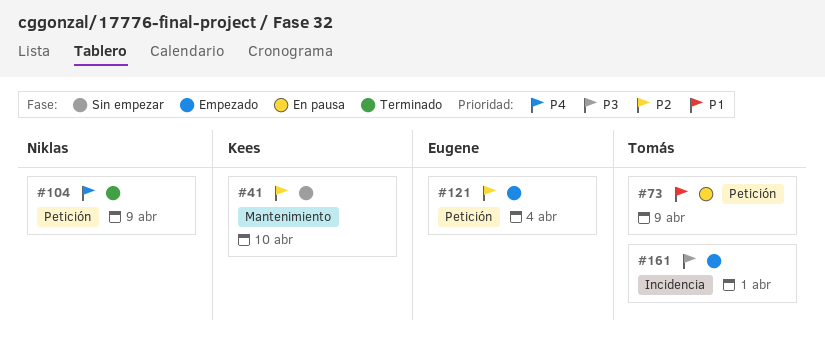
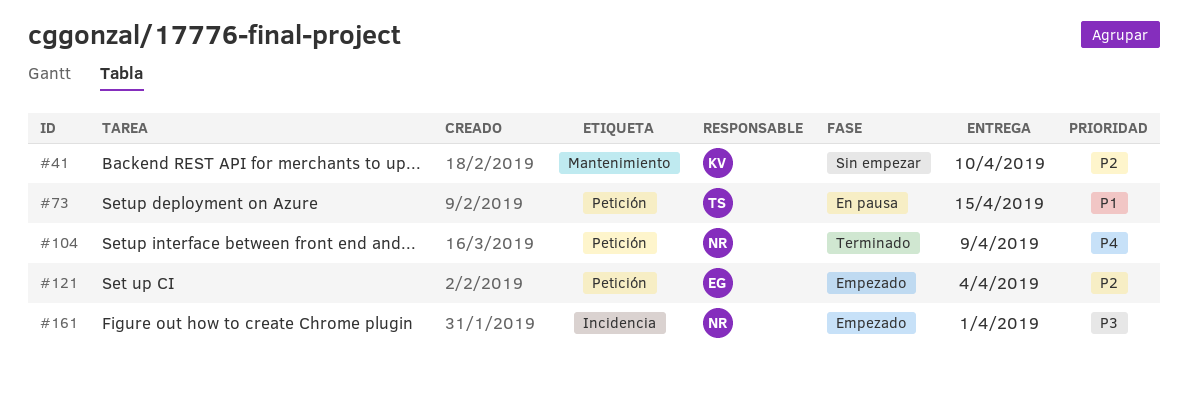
#73, due: Apr 9 -> Apr 15
#161, owner: Tomás -> Niklas

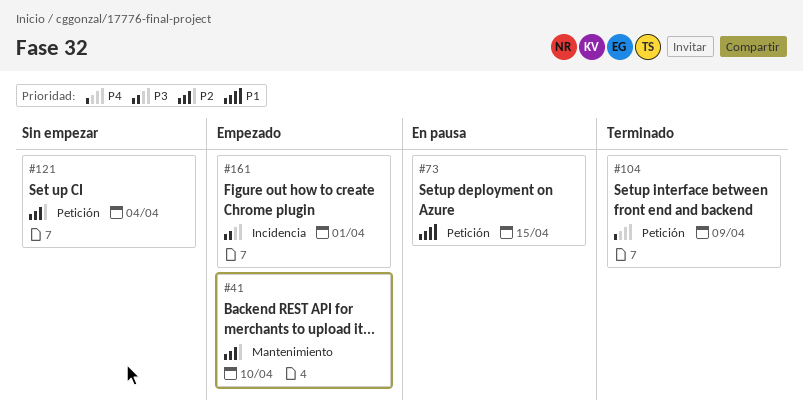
#41, status: Sin empezar -> Empezado
#121, status: Empezado -> Sin empezar

